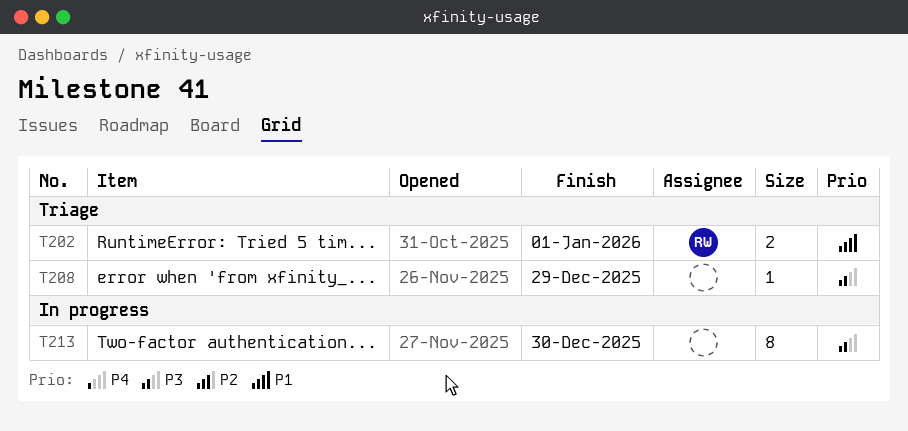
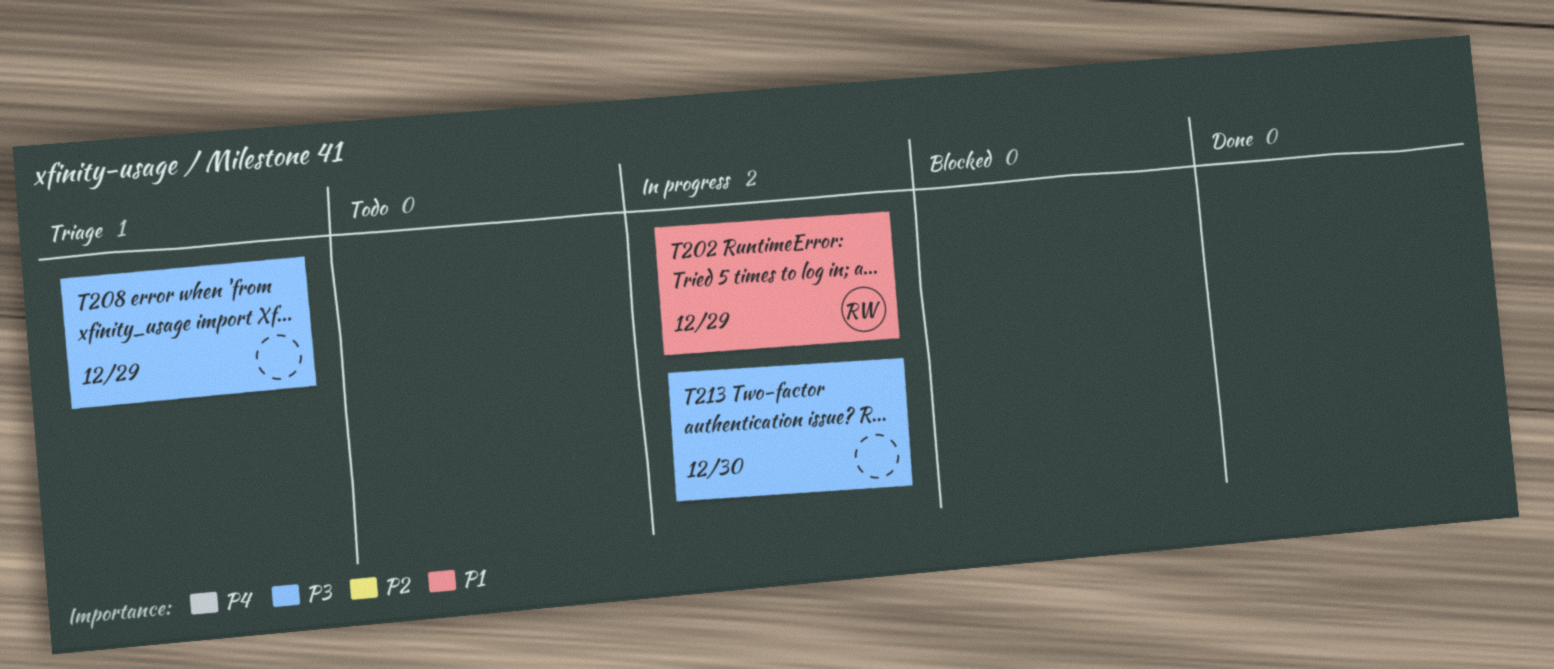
T202, status: Triage -> In progress
T202, due: Jan 1 -> Dec 29

